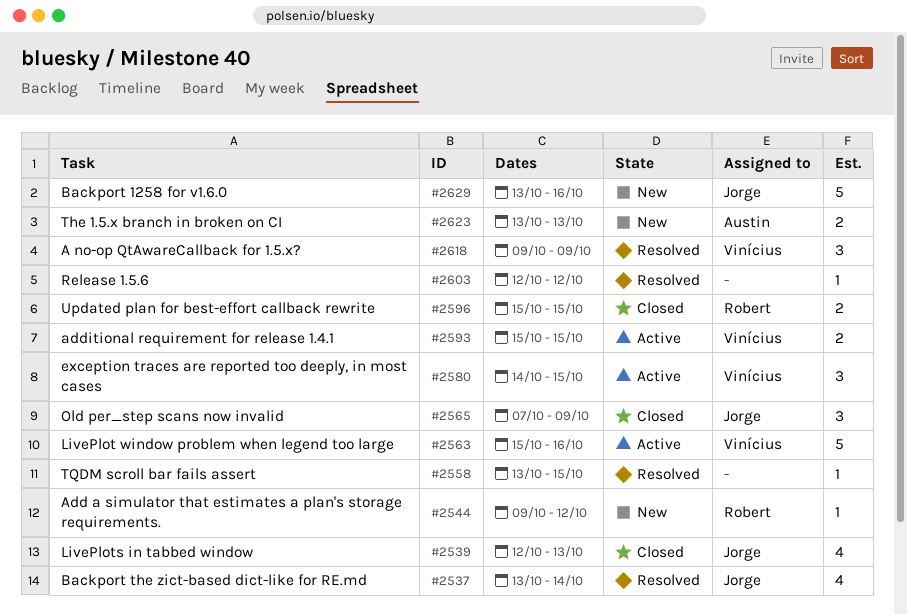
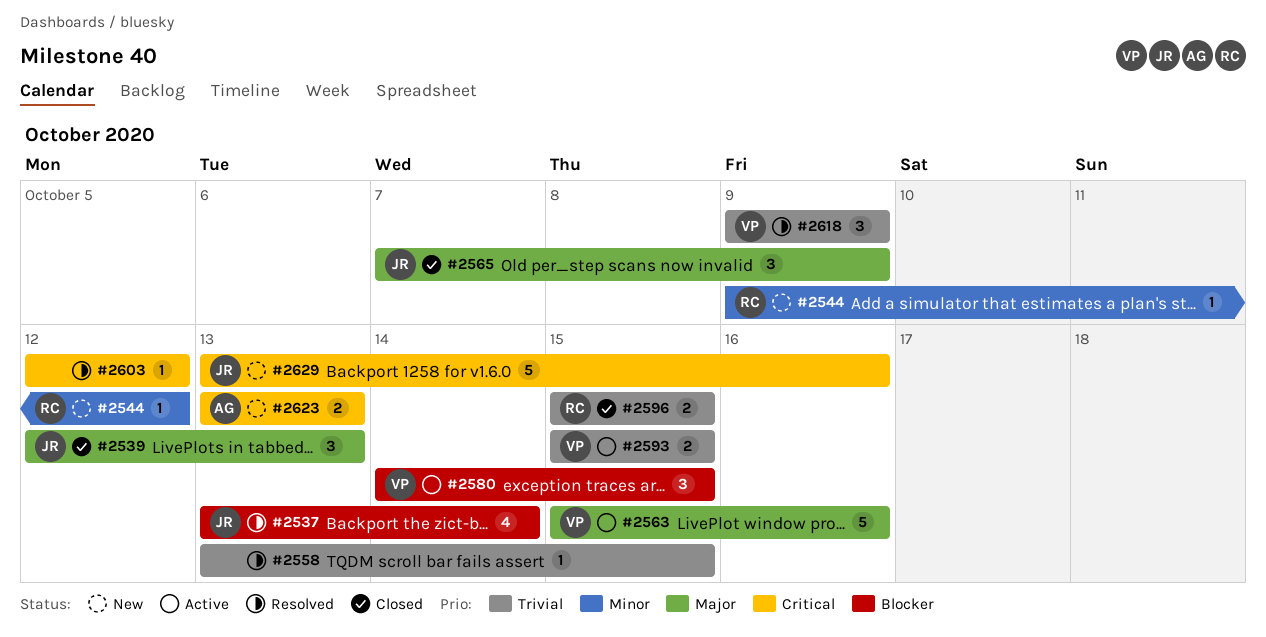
#2539, estimate: 4 -> 3

